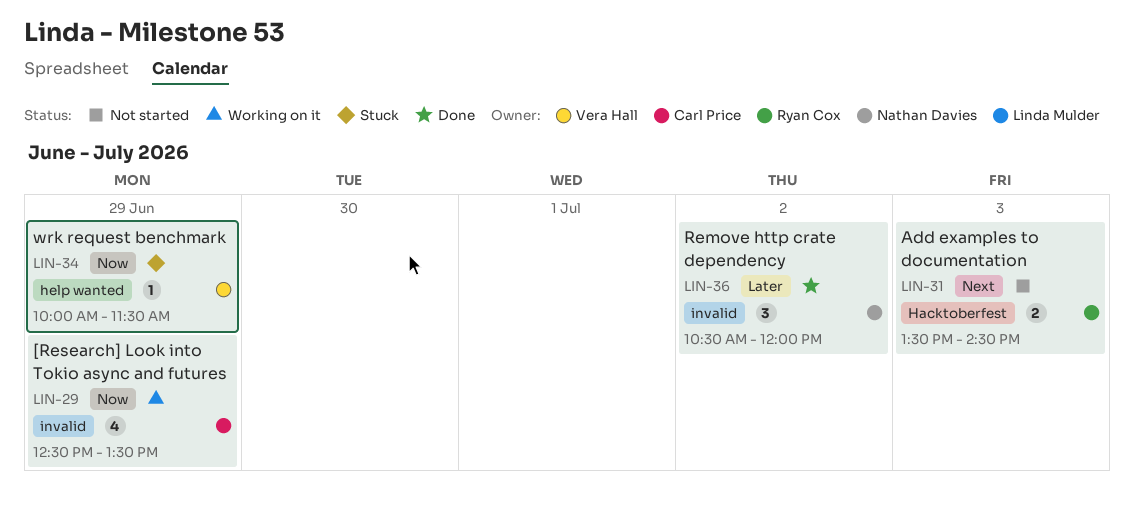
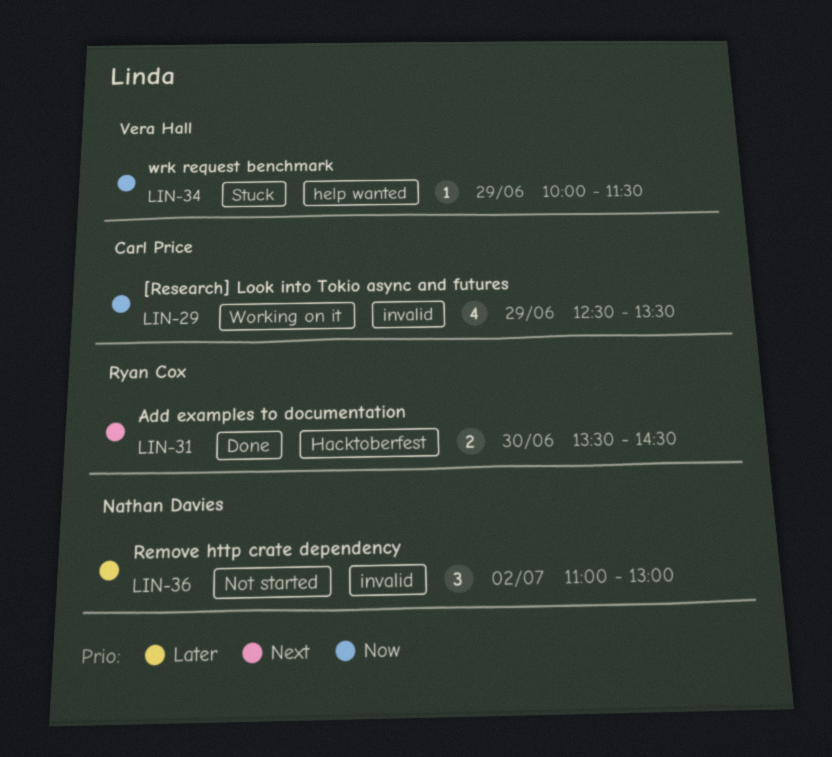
LIN-31, status: Not started -> Done
LIN-31, day: Jul 3 -> Jun 30
LIN-36, status: Done -> Not started
LIN-36, begins: 10:30 -> 11:00
LIN-36, ends: 12:00 -> 13:00

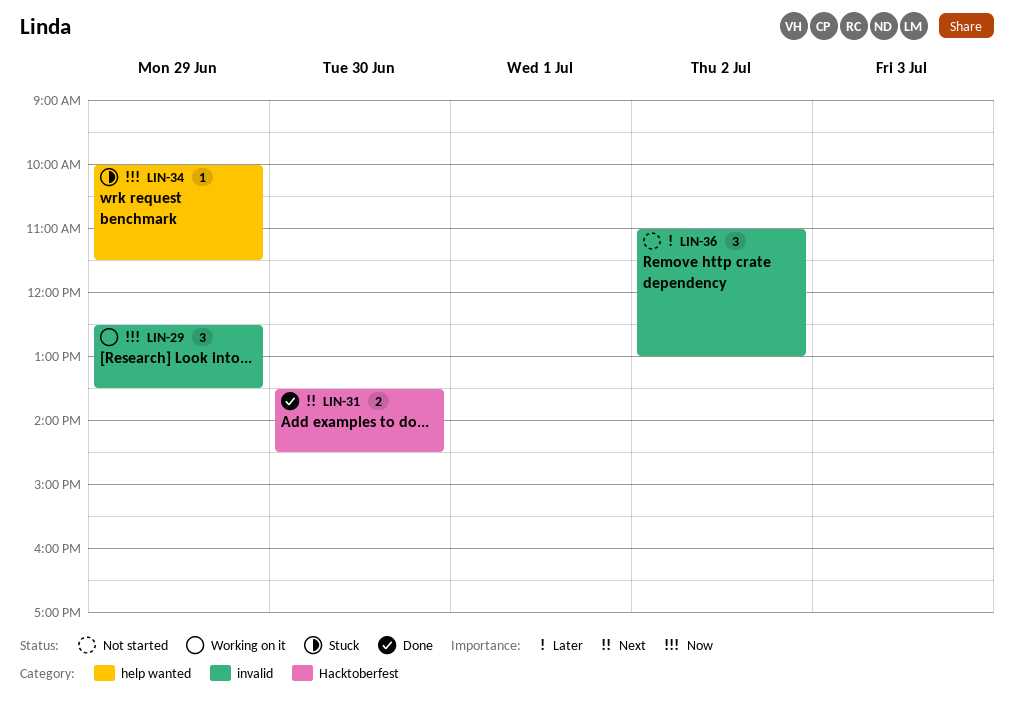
LIN-29, estimate: 4 -> 3

